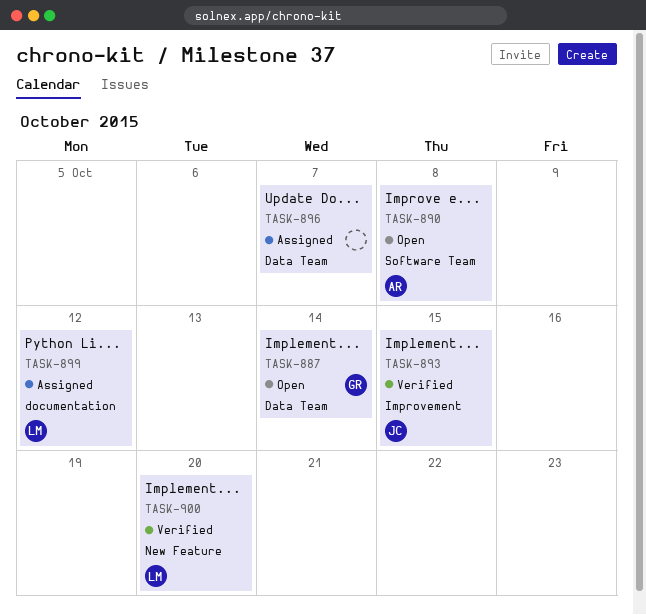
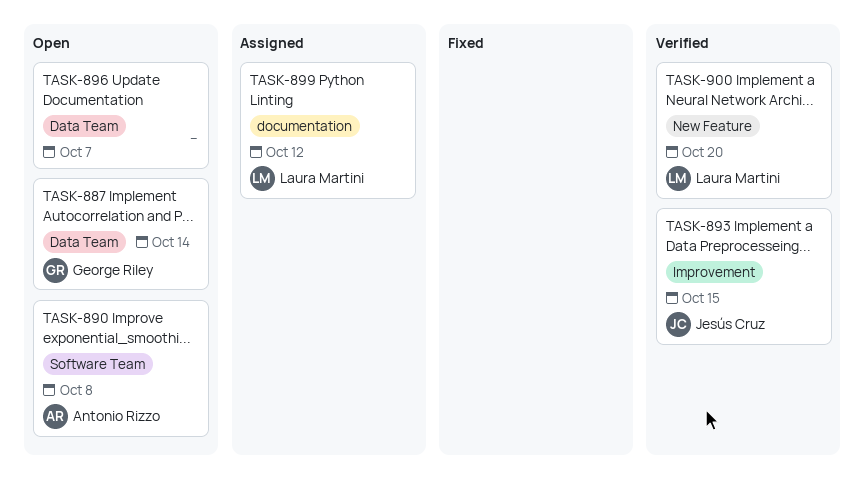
TASK-896, status: Assigned -> Open

